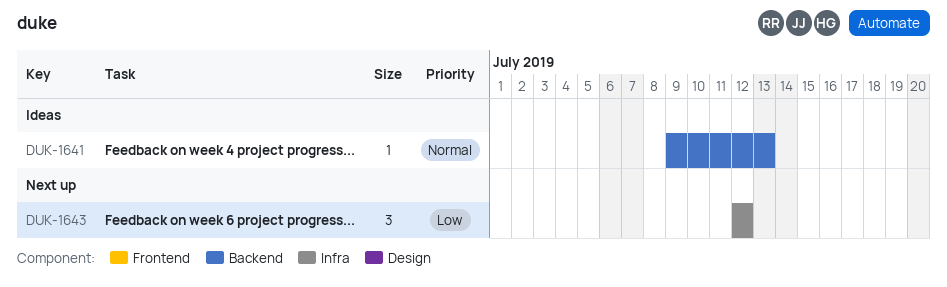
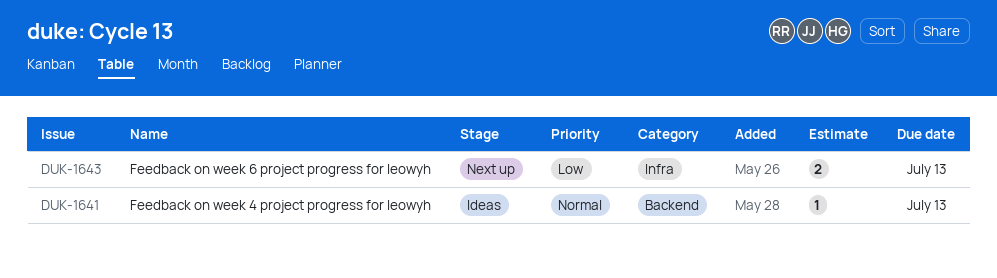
DUK-1643, estimate: 3 -> 2
DUK-1643, due: Jul 12 -> Jul 13

